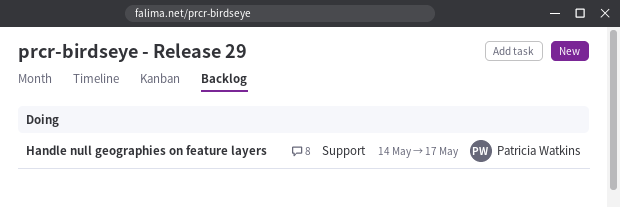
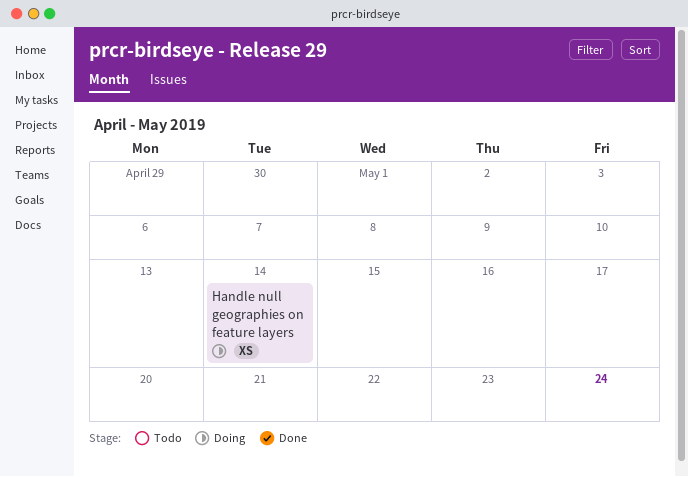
Handle null geographies on feature layers, due: May 17 -> May 14

